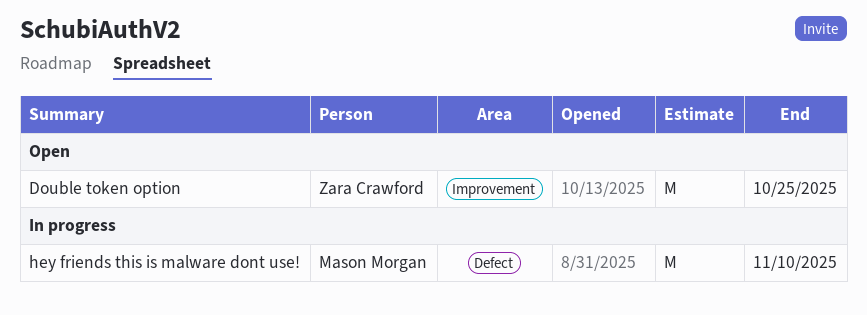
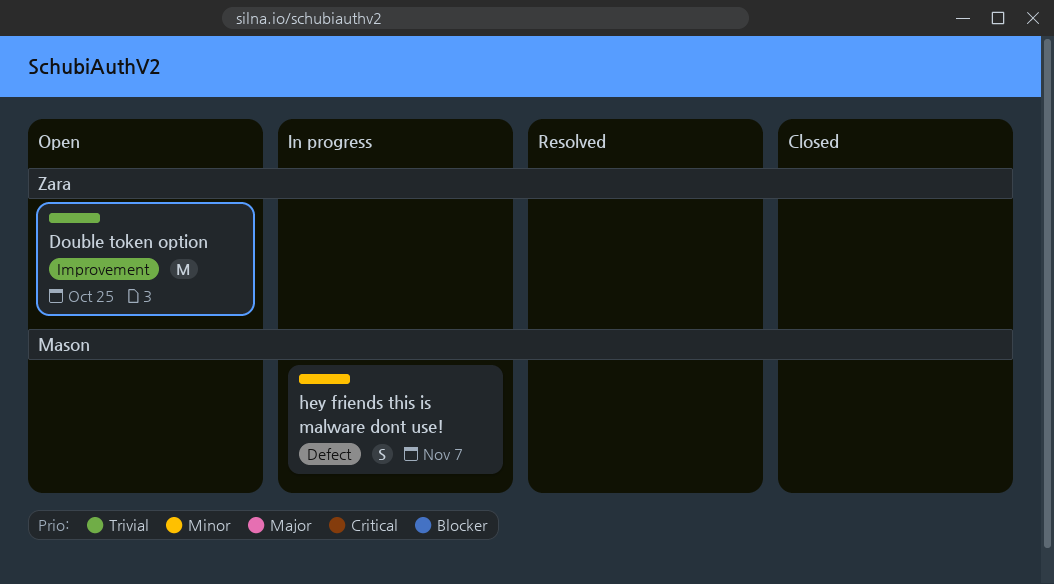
hey friends this is malware dont use!, estimate: M -> S
hey friends this is malware dont use!, due: Nov 10 -> Nov 7

